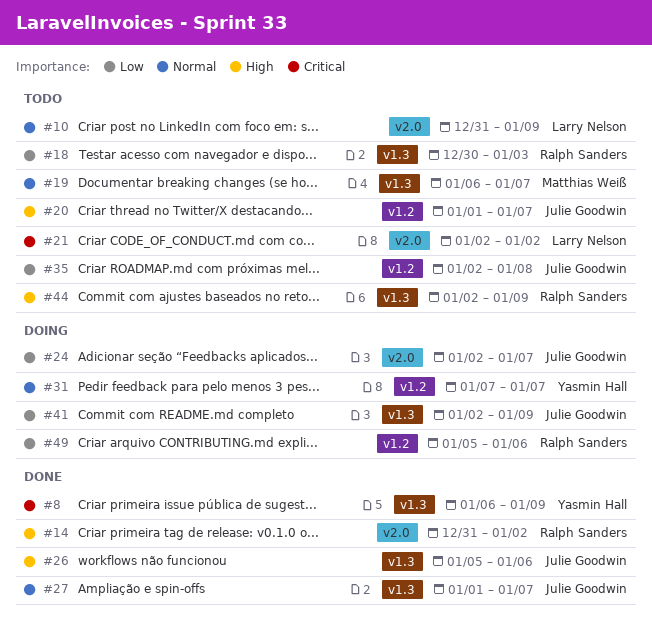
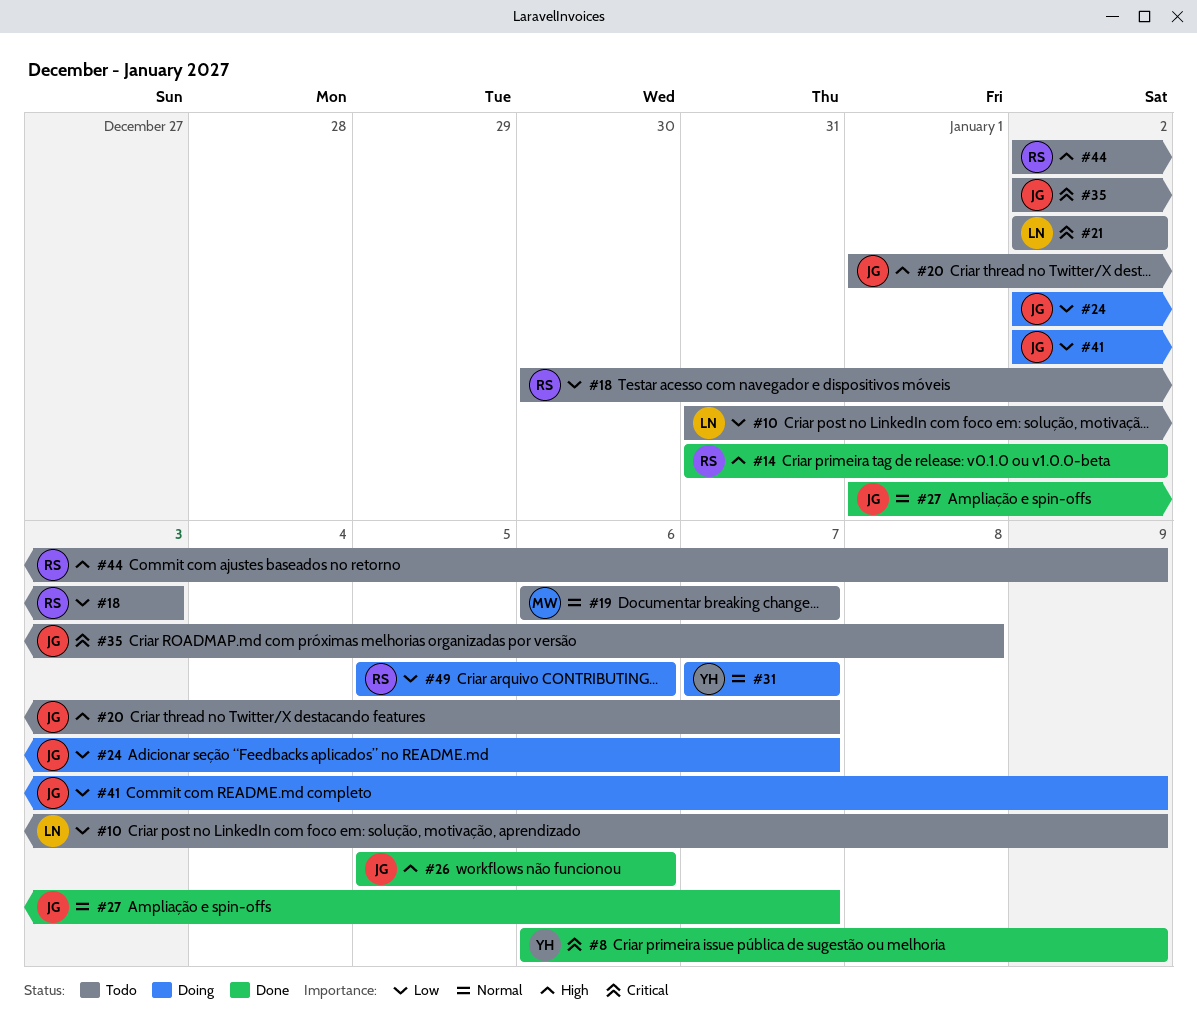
#10, priority: Normal -> Low
#35, priority: Low -> Critical

